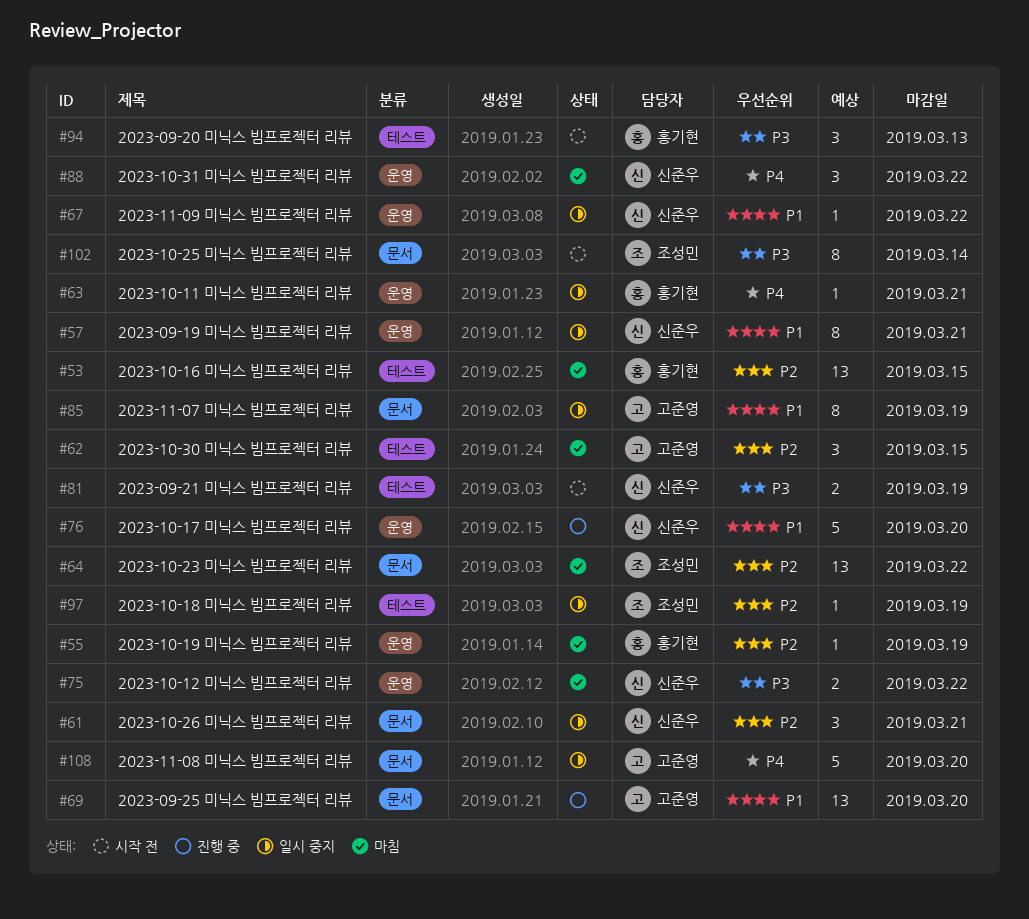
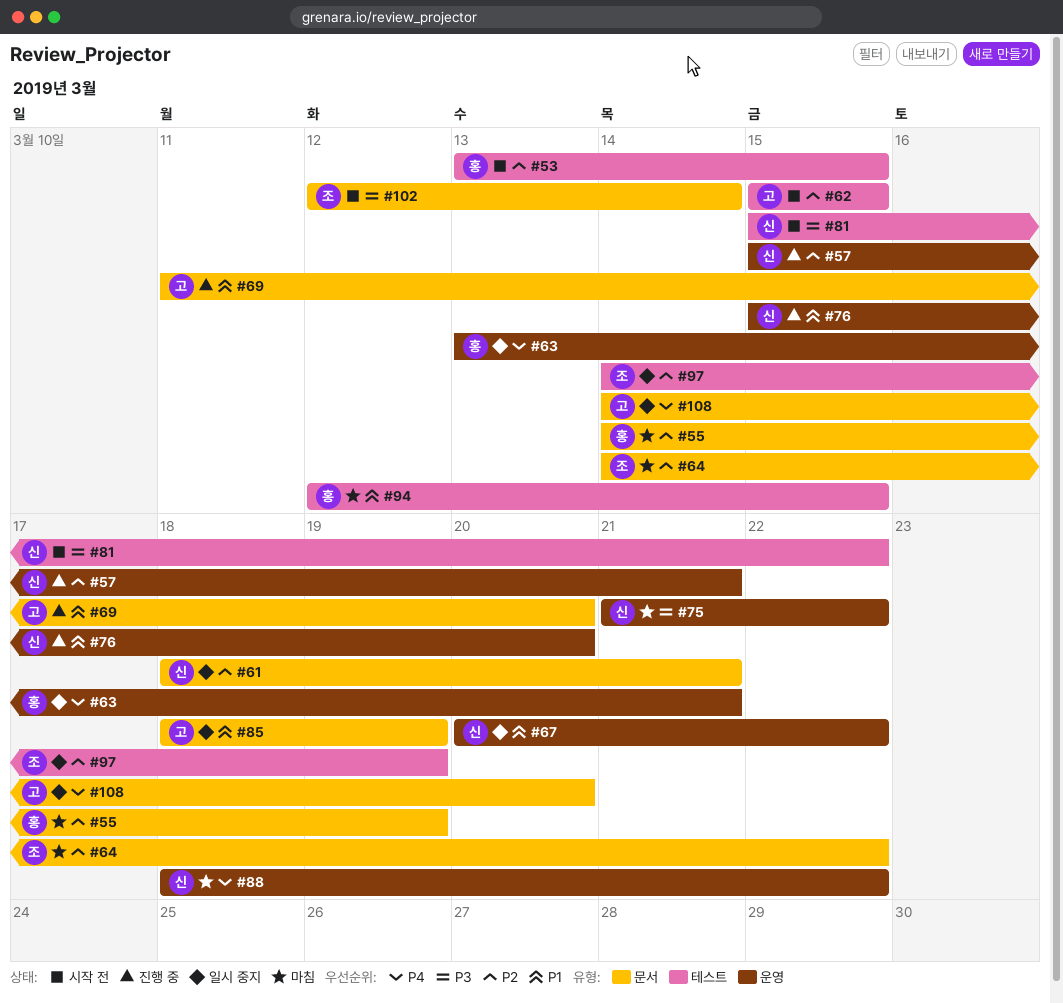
#53, status: 마침 -> 시작 전
#55, label: 운영 -> 문서
#57, status: 일시 중지 -> 진행 중
#57, priority: P1 -> P2
#62, status: 마침 -> 시작 전
#81, due: Mar 19 -> Mar 22
#94, status: 시작 전 -> 마침
#94, priority: P3 -> P1
#94, due: Mar 13 -> Mar 15

